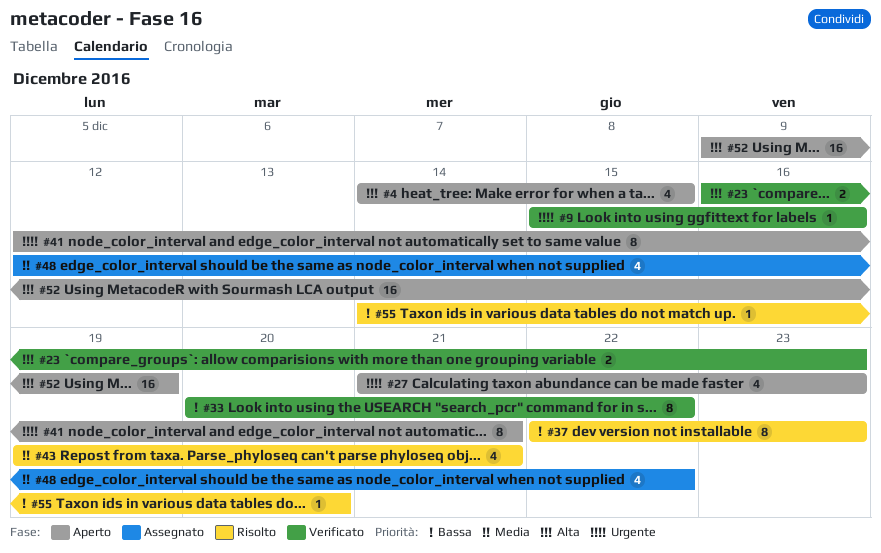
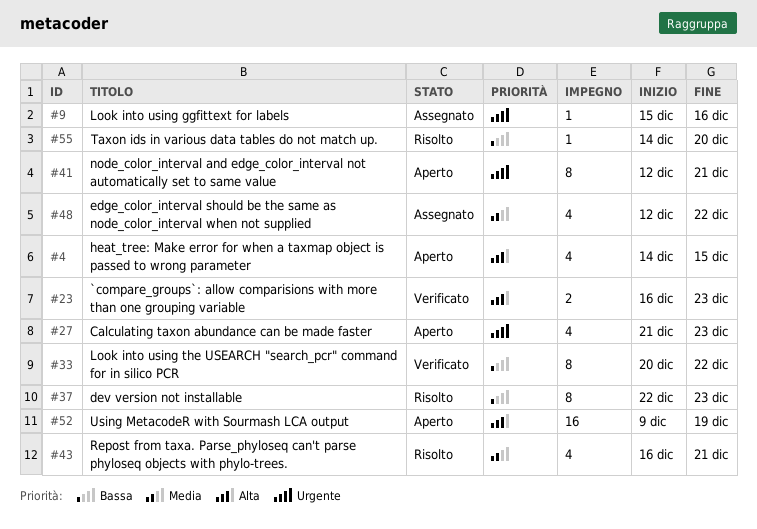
#9, status: Verificato -> Assegnato
#43, start: Dec 19 -> Dec 16

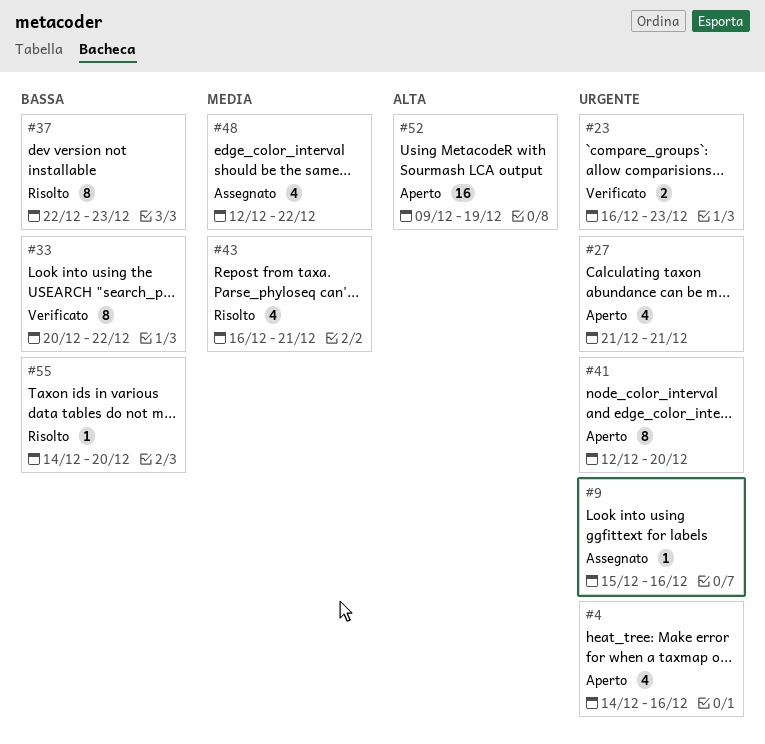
#4, priority: Alta -> Urgente
#4, due: Dec 15 -> Dec 16
#23, priority: Alta -> Urgente
#27, due: Dec 23 -> Dec 21
#41, due: Dec 21 -> Dec 20

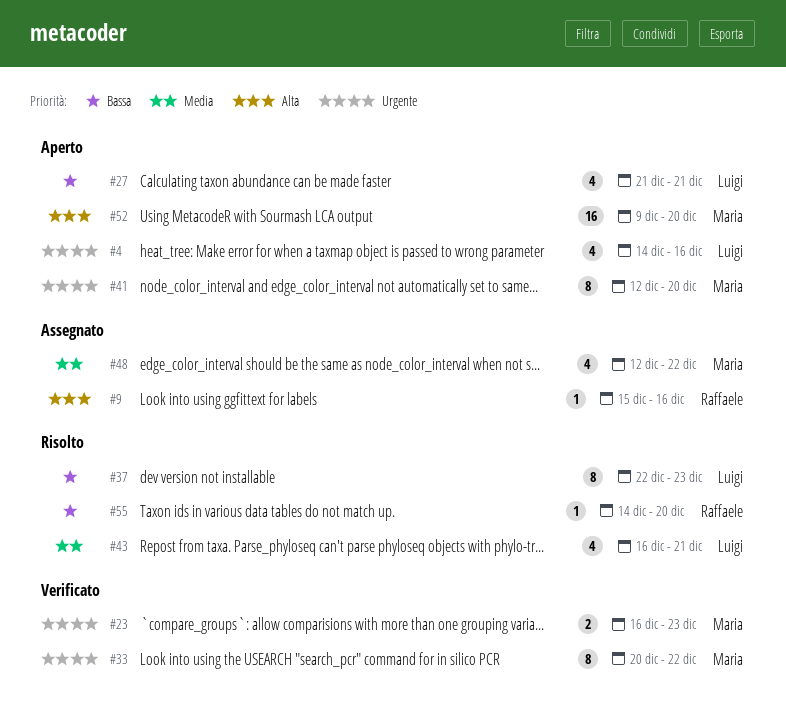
#9, priority: Urgente -> Alta
#27, priority: Urgente -> Bassa
#33, priority: Bassa -> Urgente
#52, due: Dec 19 -> Dec 20

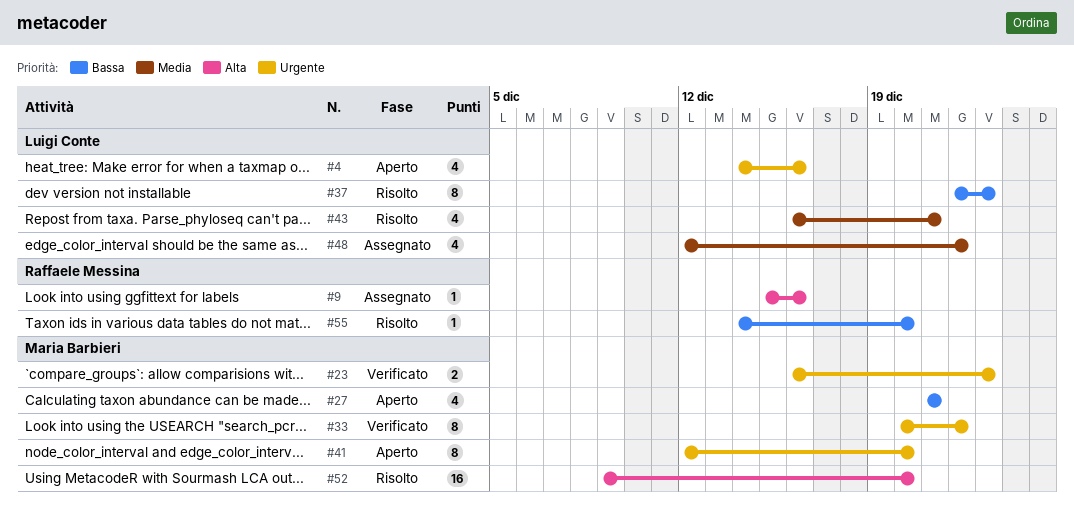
#27, owner: Luigi Conte -> Maria Barbieri
#48, owner: Maria Barbieri -> Luigi Conte
#52, status: Aperto -> Risolto

